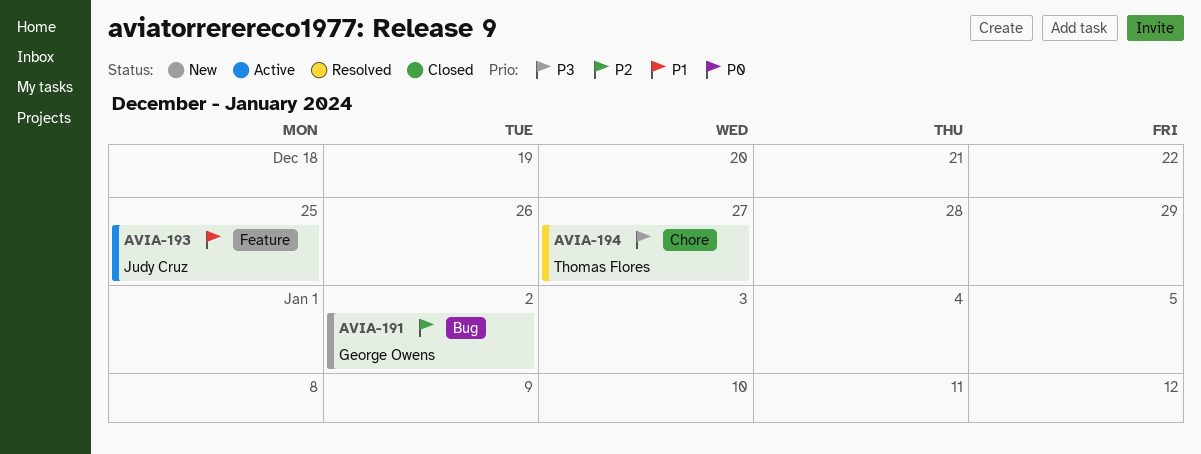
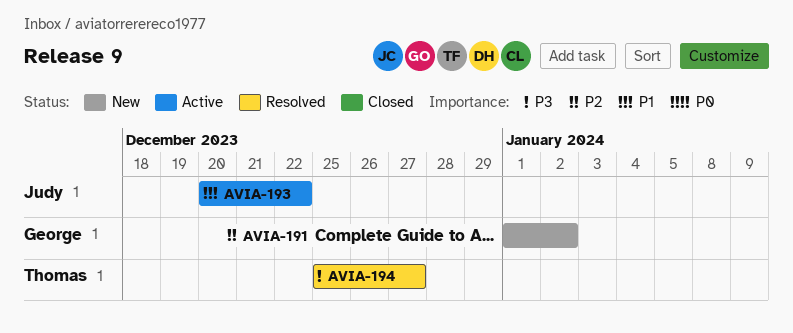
AVIA-193, due: Dec 25 -> Dec 22

